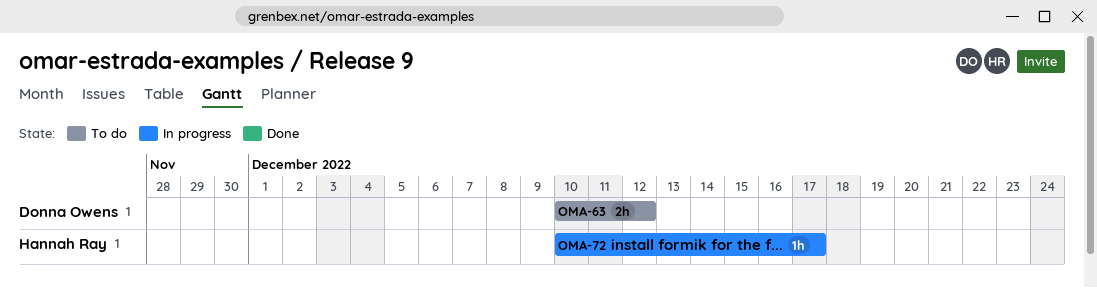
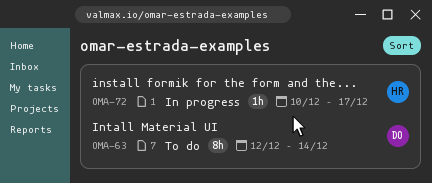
OMA-63, estimate: 2h -> 8h
OMA-63, start: Dec 10 -> Dec 12
OMA-63, due: Dec 12 -> Dec 14

